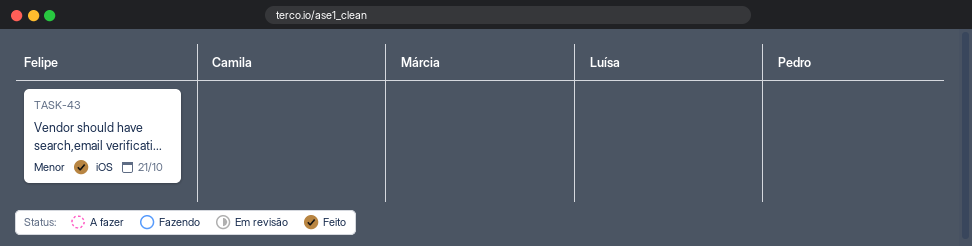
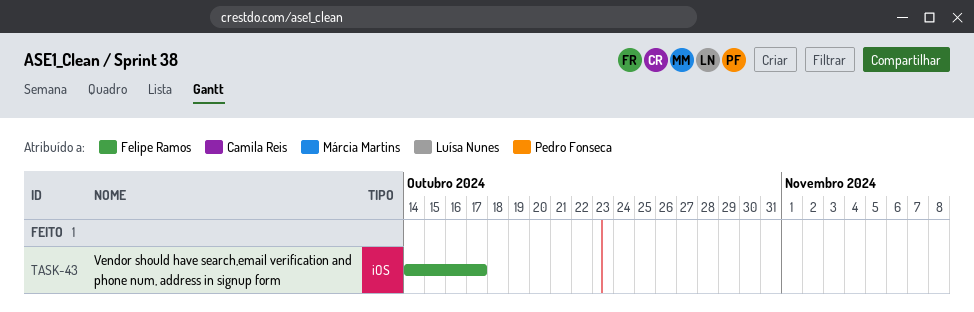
TASK-43, due: Oct 21 -> Oct 17

